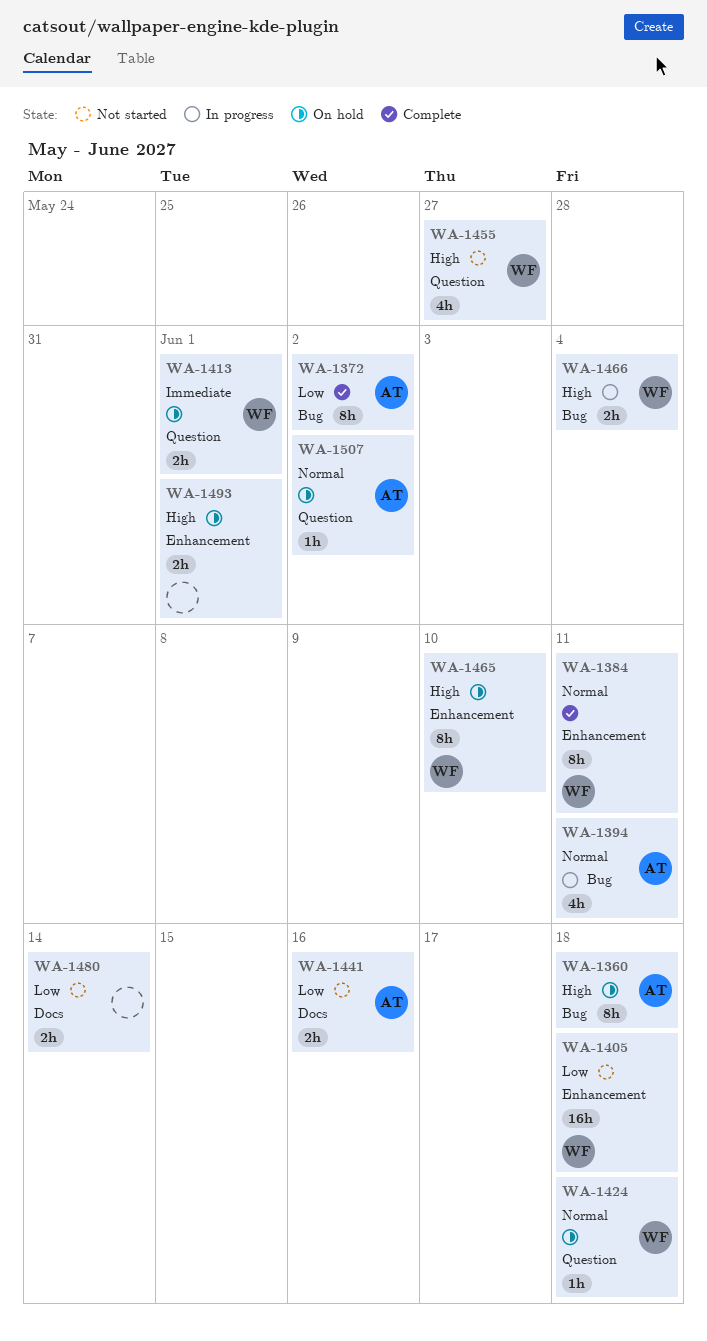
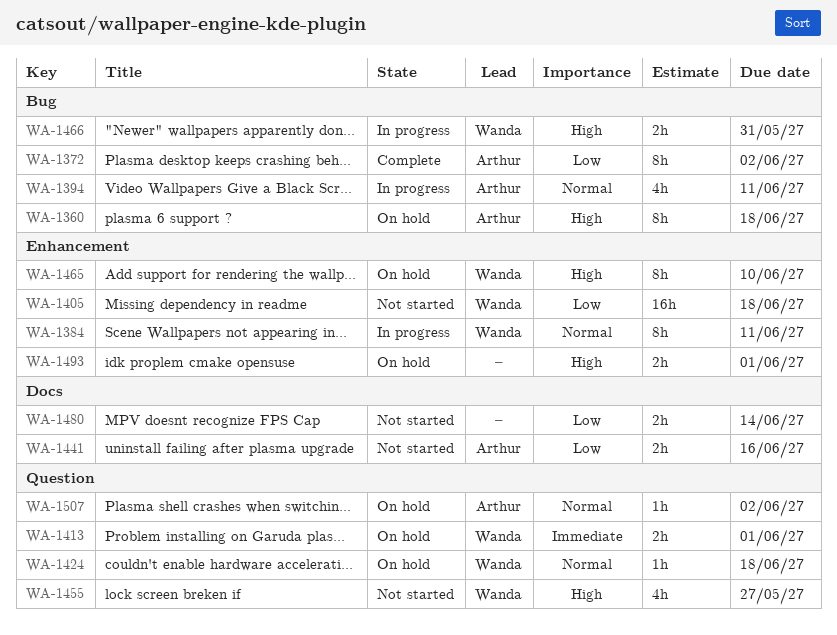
WA-1384, status: Complete -> In progress
WA-1466, due: Jun 4 -> May 31

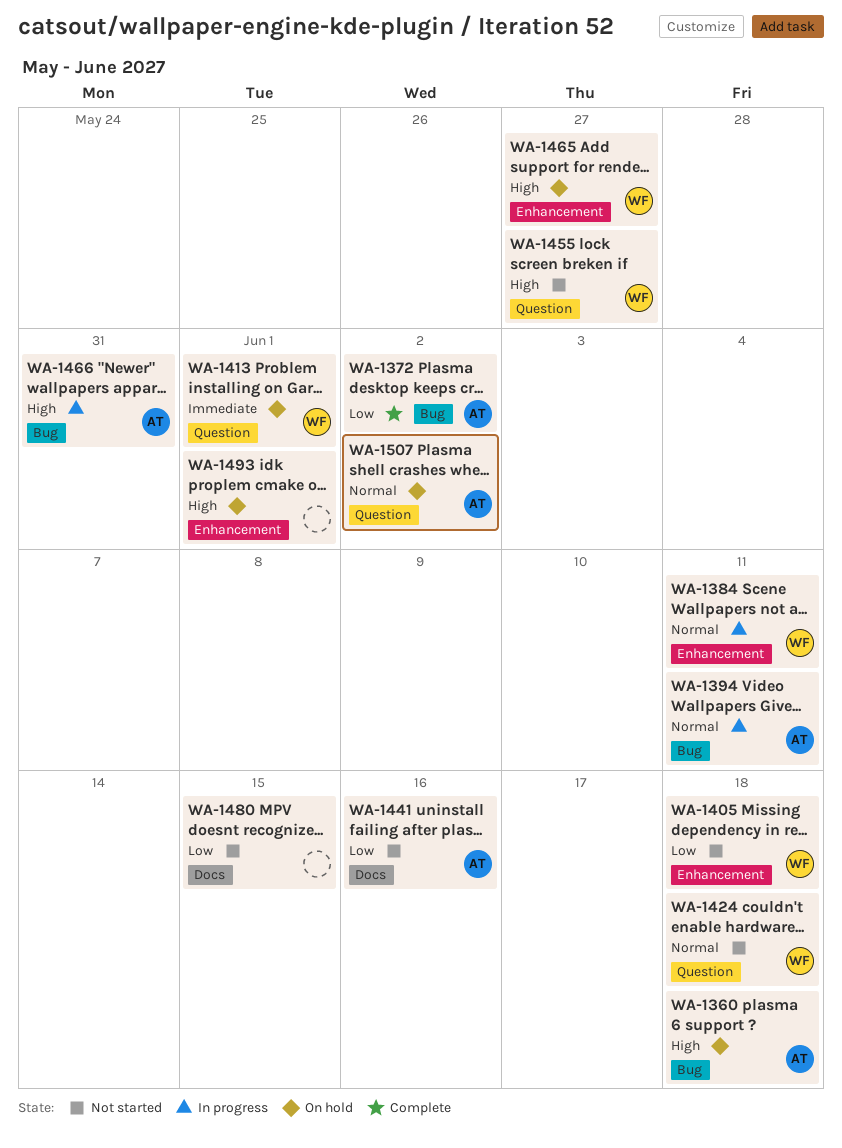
WA-1424, status: On hold -> Not started
WA-1465, due: Jun 10 -> May 27
WA-1466, owner: Wanda -> Arthur
WA-1480, due: Jun 14 -> Jun 15

